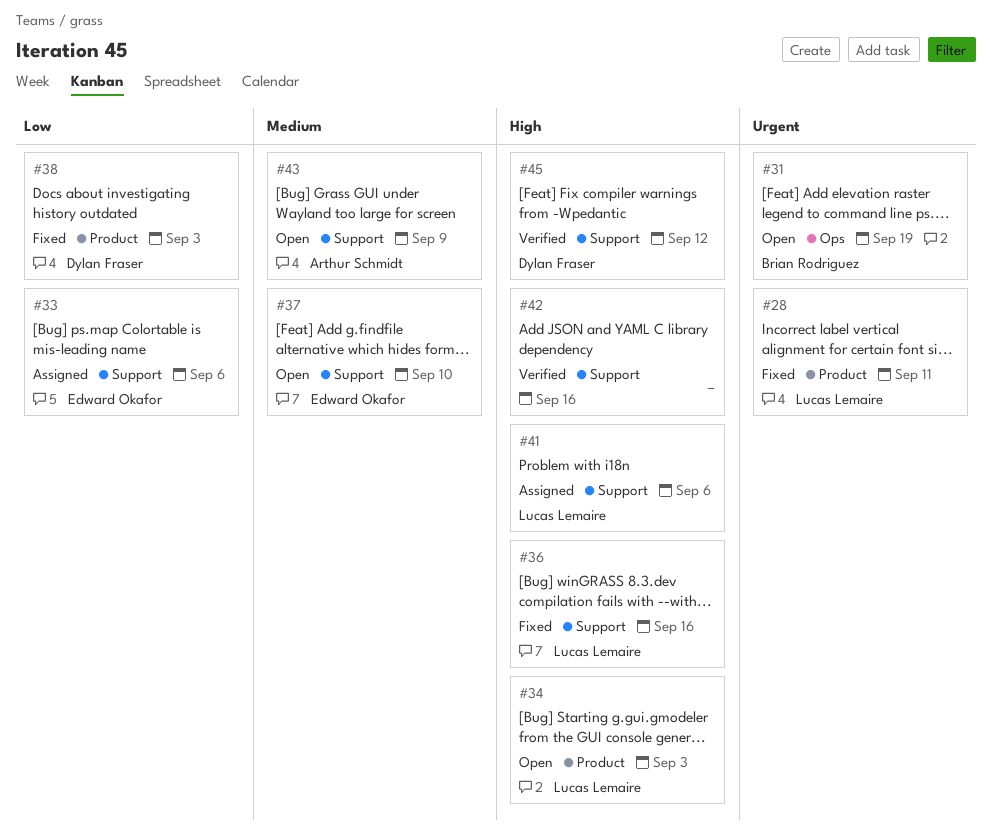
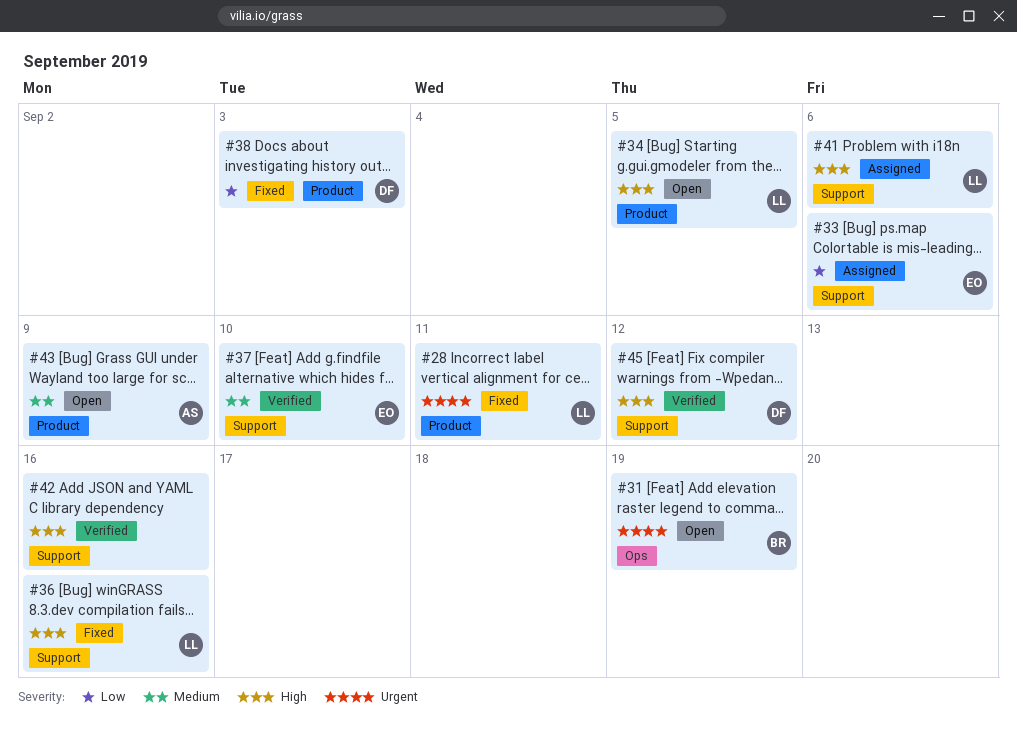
#34, due: Sep 3 -> Sep 5
#37, status: Open -> Verified
#43, label: Support -> Product

